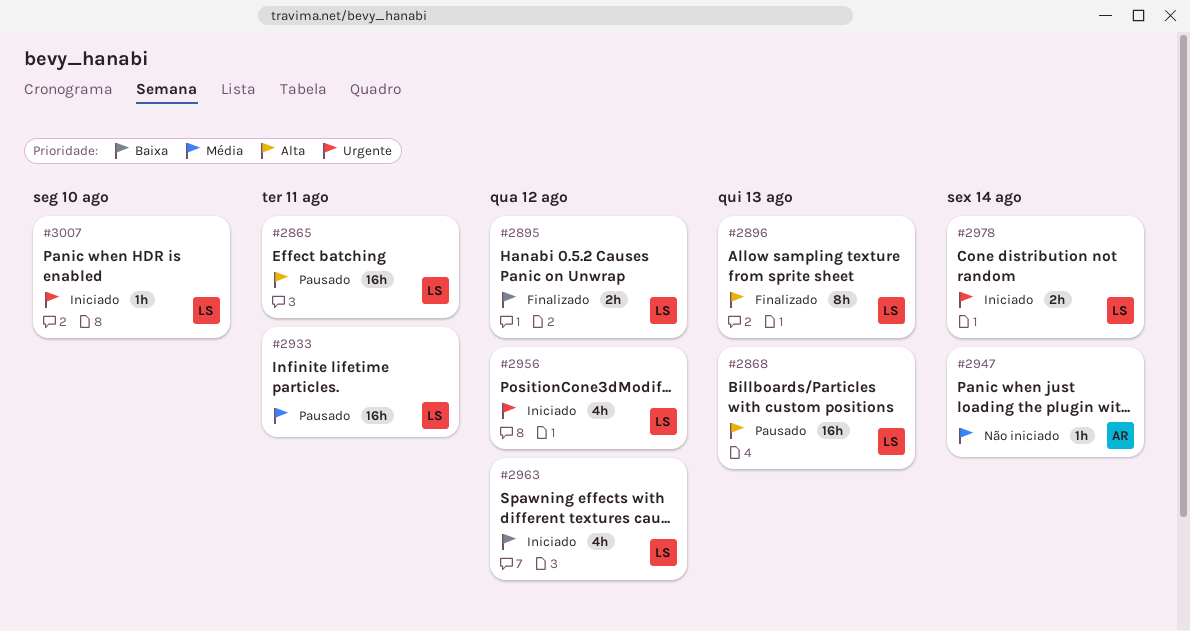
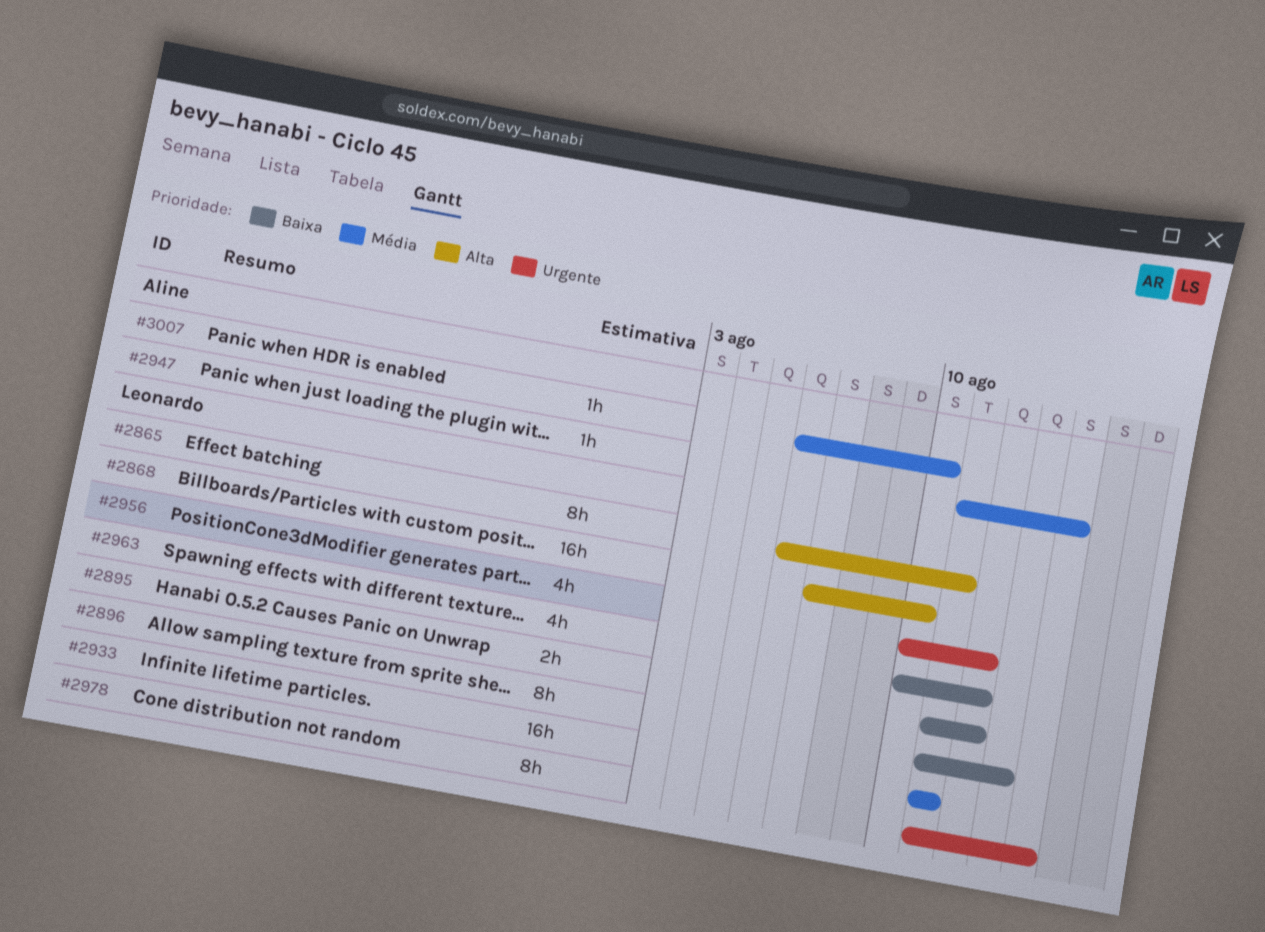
#2865, estimate: 16h -> 8h
#2868, due: Aug 13 -> Aug 10
#2896, priority: Alta -> Baixa
#2978, estimate: 2h -> 8h
#3007, owner: Leonardo -> Aline
#3007, priority: Urgente -> Média

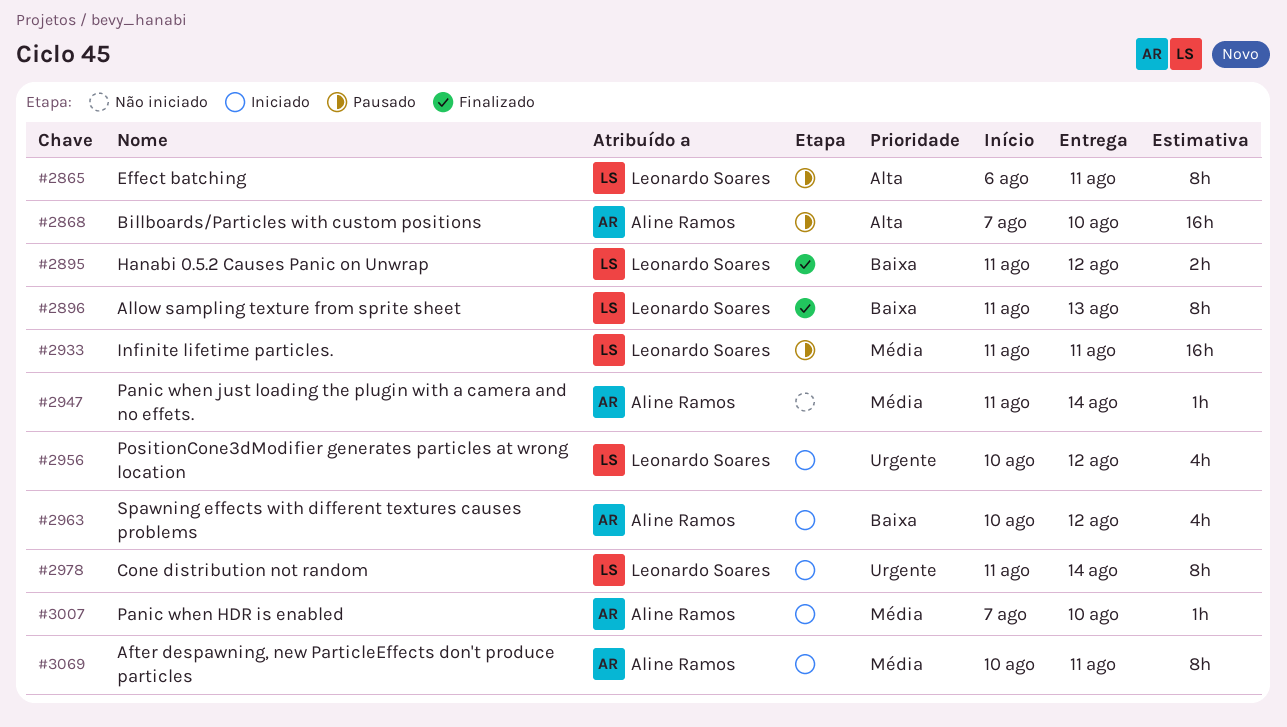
#2868, owner: Leonardo Soares -> Aline Ramos
#2963, owner: Leonardo Soares -> Aline Ramos
#3007, start: Aug 6 -> Aug 7
#3069: none -> present

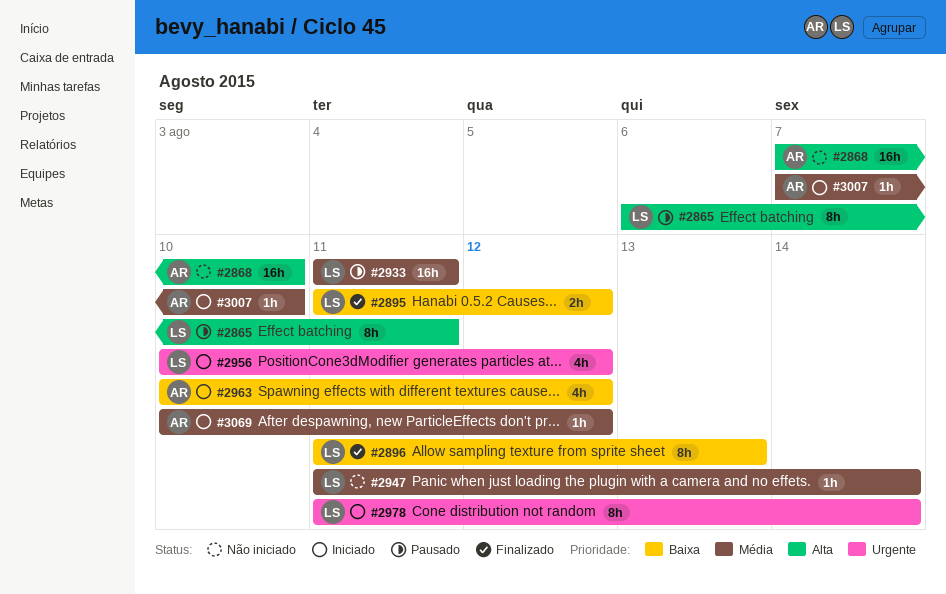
#2868, status: Pausado -> Não iniciado
#2947, owner: Aline Ramos -> Leonardo Soares
#3069, estimate: 8h -> 1h
#3069, due: Aug 11 -> Aug 12

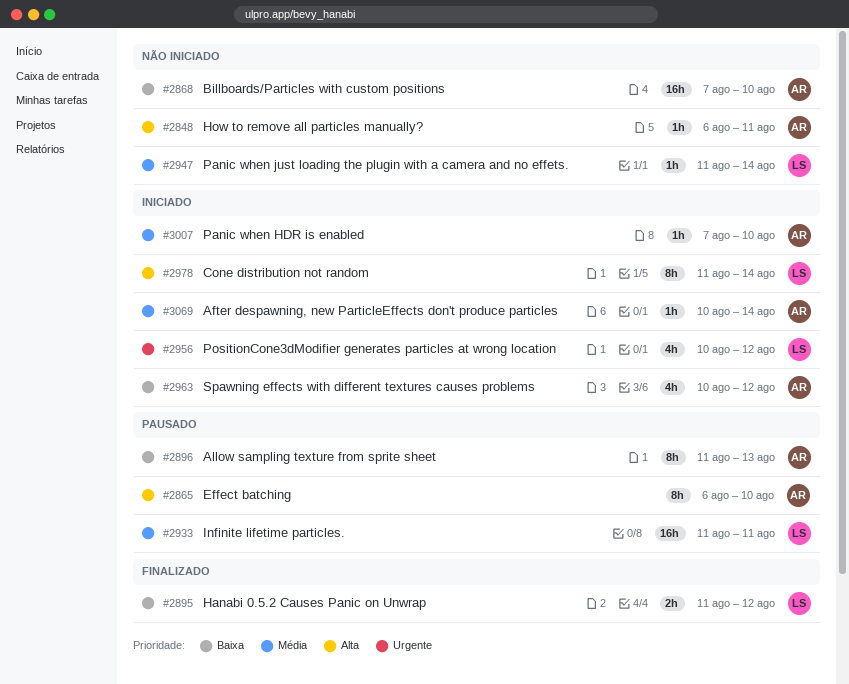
#2848: none -> present
#2865, owner: LS -> AR
#2865, due: Aug 11 -> Aug 10
#2868, priority: Alta -> Baixa
#2896, status: Finalizado -> Pausado
#2896, owner: LS -> AR
#2978, priority: Urgente -> Alta
#3069, due: Aug 12 -> Aug 14

